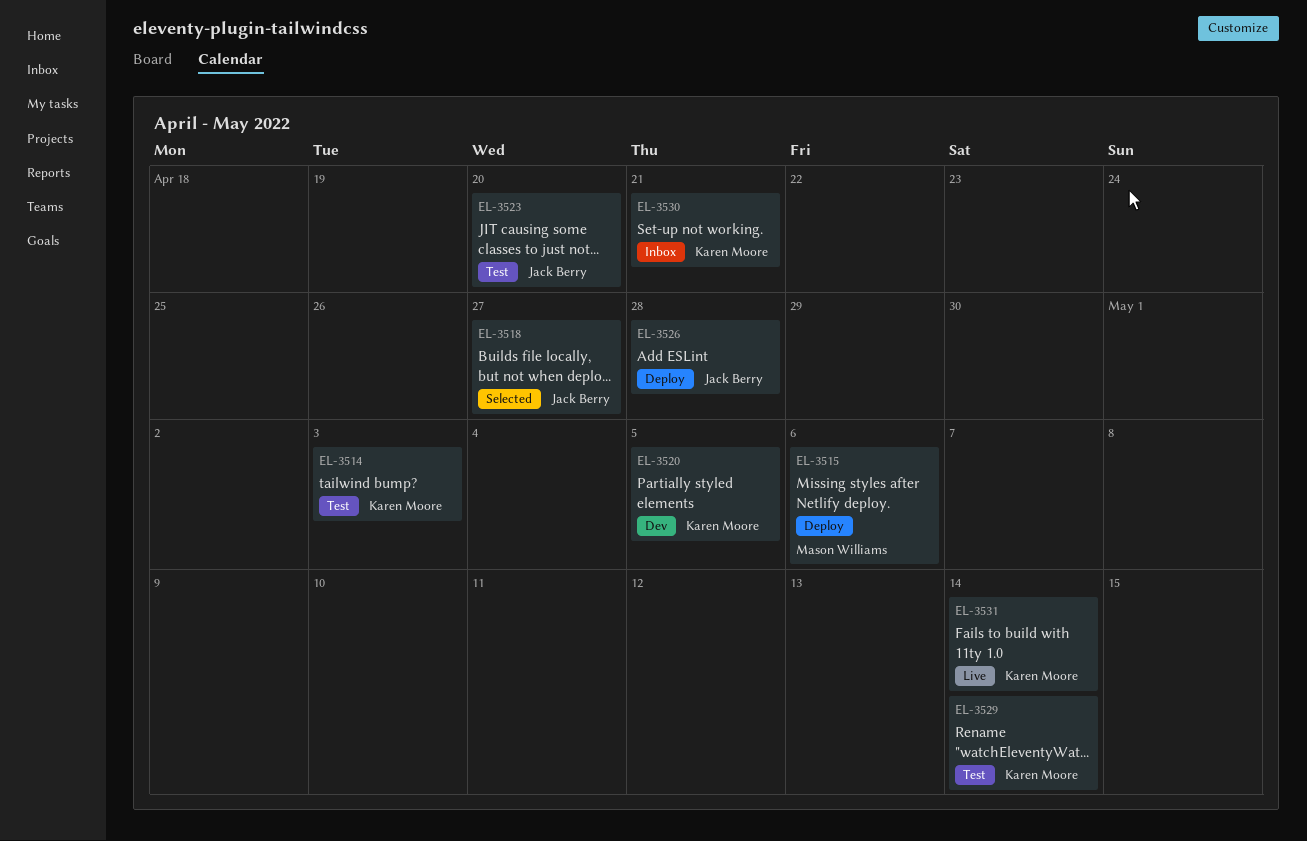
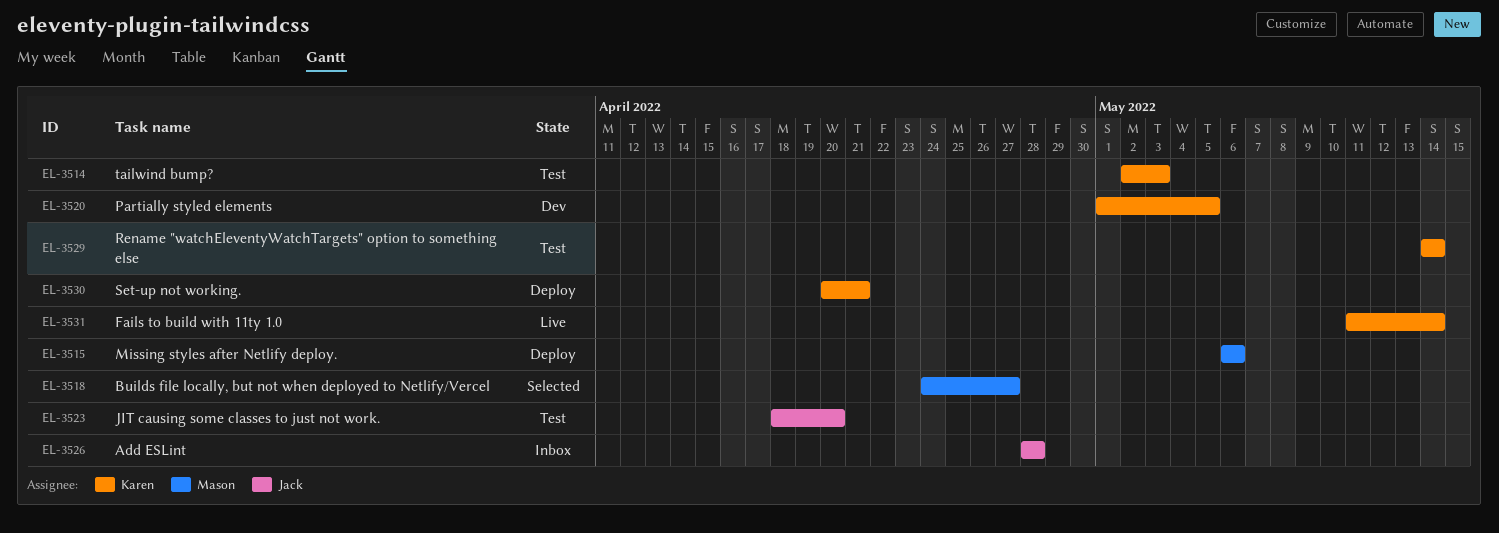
EL-3518, owner: Jack Berry -> Mason Williams
EL-3526, status: Deploy -> Inbox
EL-3530, status: Inbox -> Deploy

